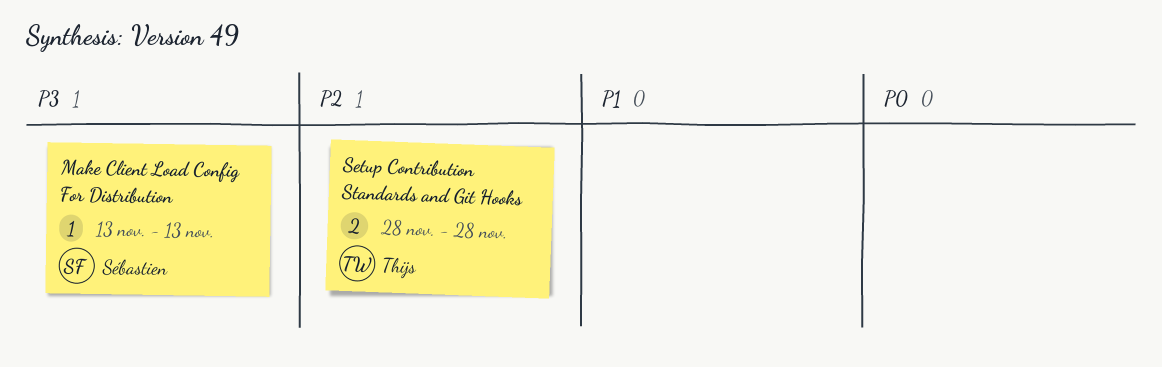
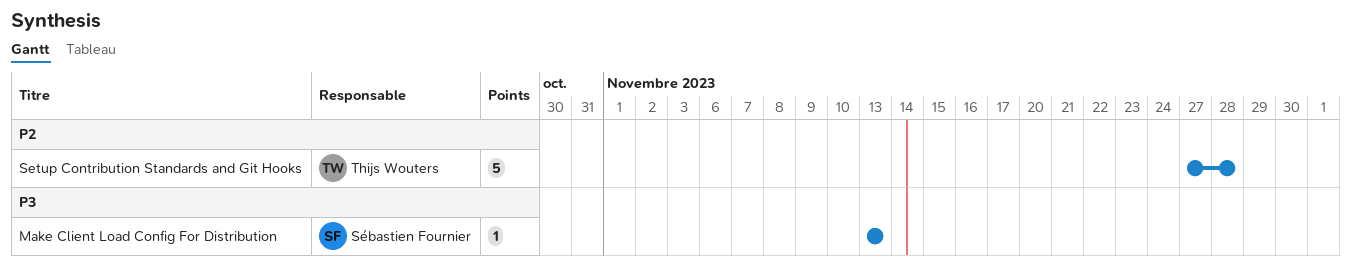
Setup Contribution Standards and Git Hooks, estimate: 2 -> 5
Setup Contribution Standards and Git Hooks, start: Nov 28 -> Nov 27

